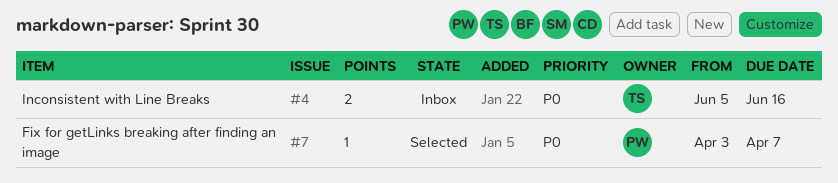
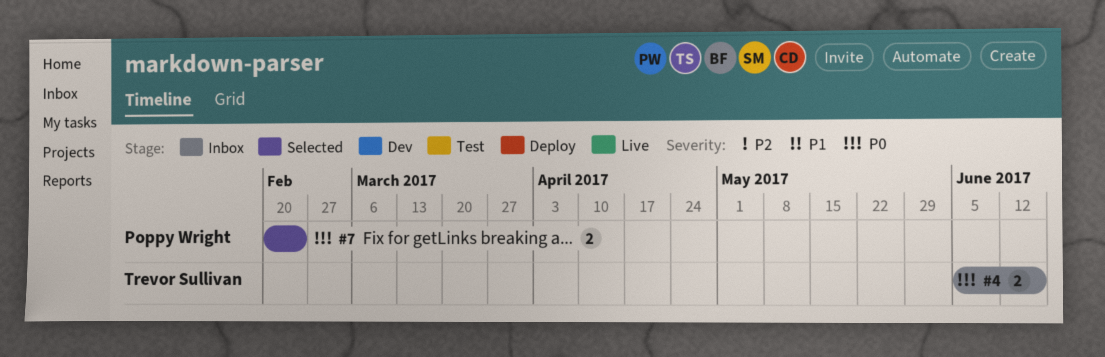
#7, estimate: 1 -> 2
#7, start: Apr 3 -> Feb 20
#7, due: Apr 7 -> Feb 24

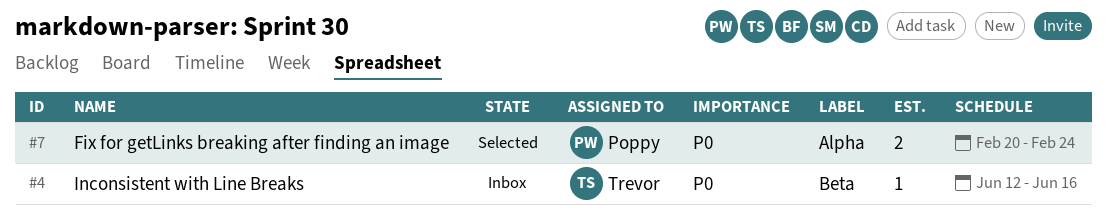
#4, estimate: 2 -> 1
#4, start: Jun 5 -> Jun 12

